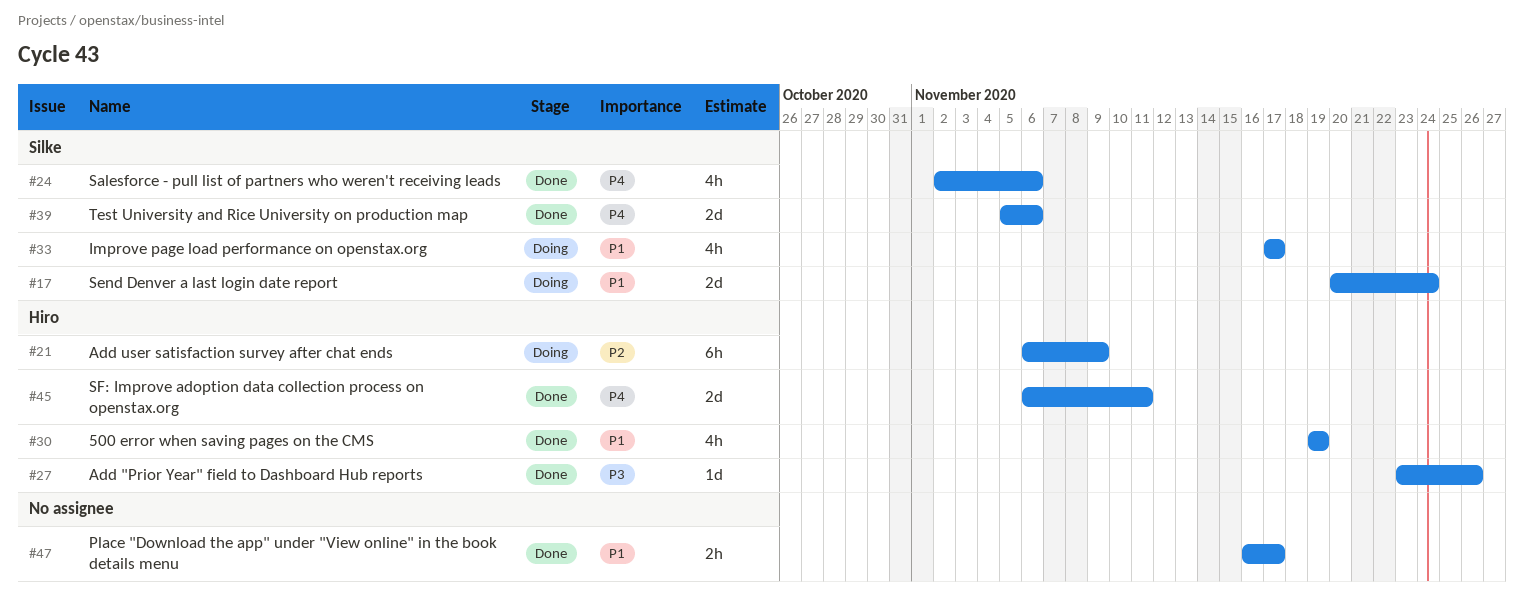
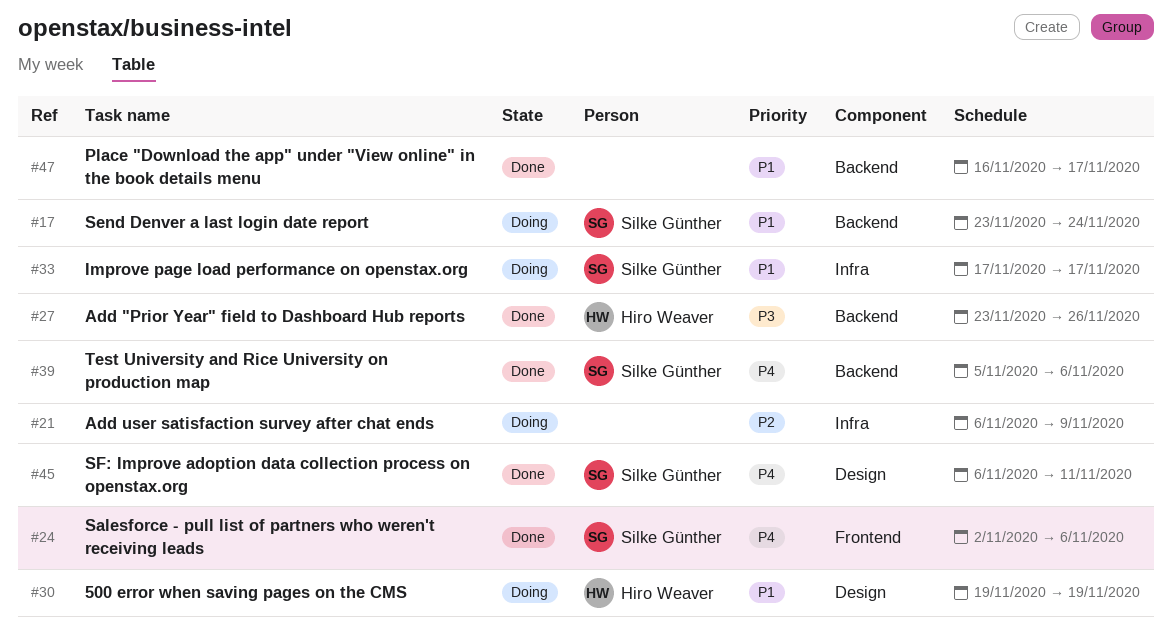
#17, start: Nov 20 -> Nov 23
#21, owner: Hiro Weaver -> none
#30, status: Done -> Doing
#45, owner: Hiro Weaver -> Silke Günther

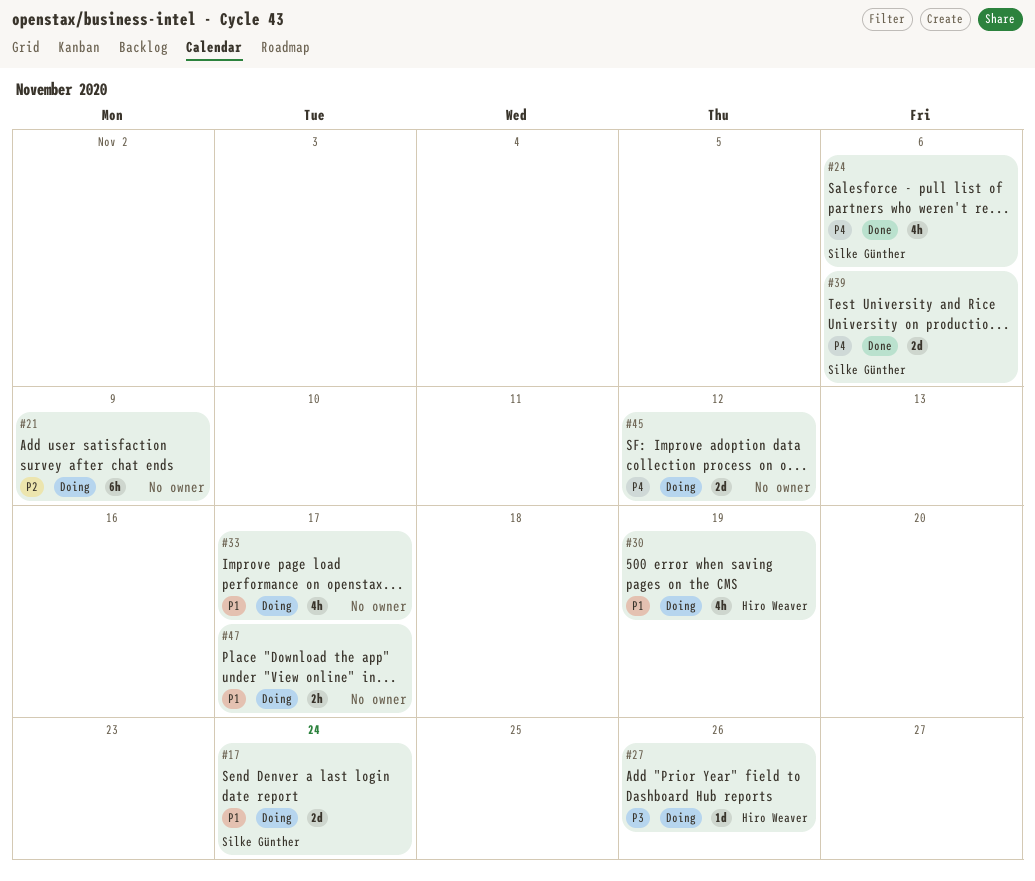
#27, status: Done -> Doing
#33, owner: Silke Günther -> none
#45, status: Done -> Doing
#45, owner: Silke Günther -> none
#45, due: Nov 11 -> Nov 12
#47, status: Done -> Doing

